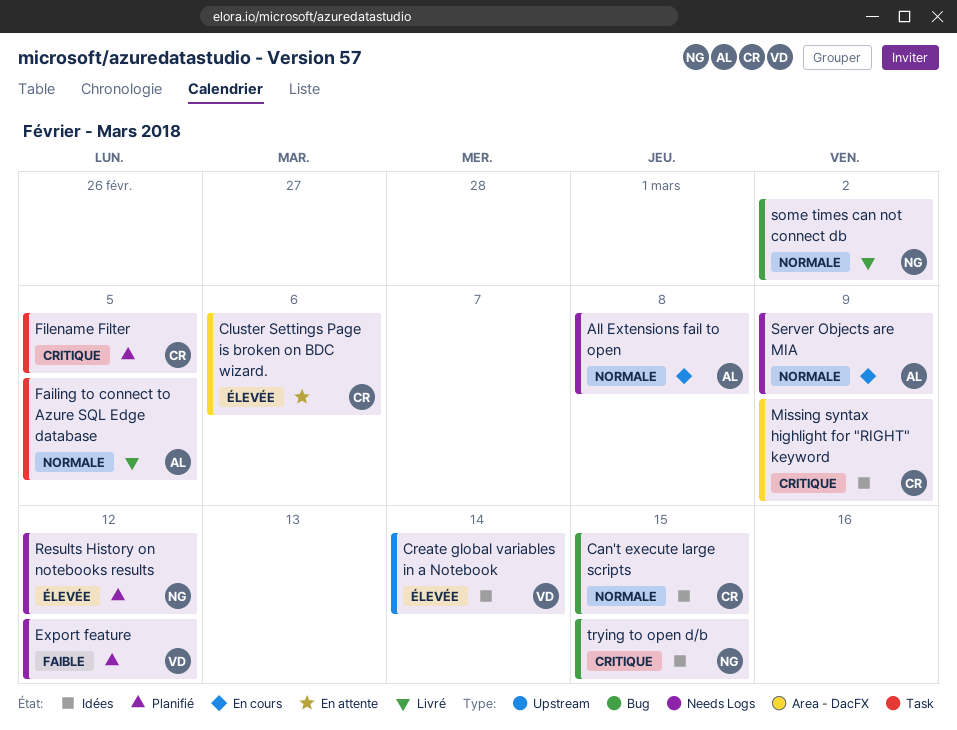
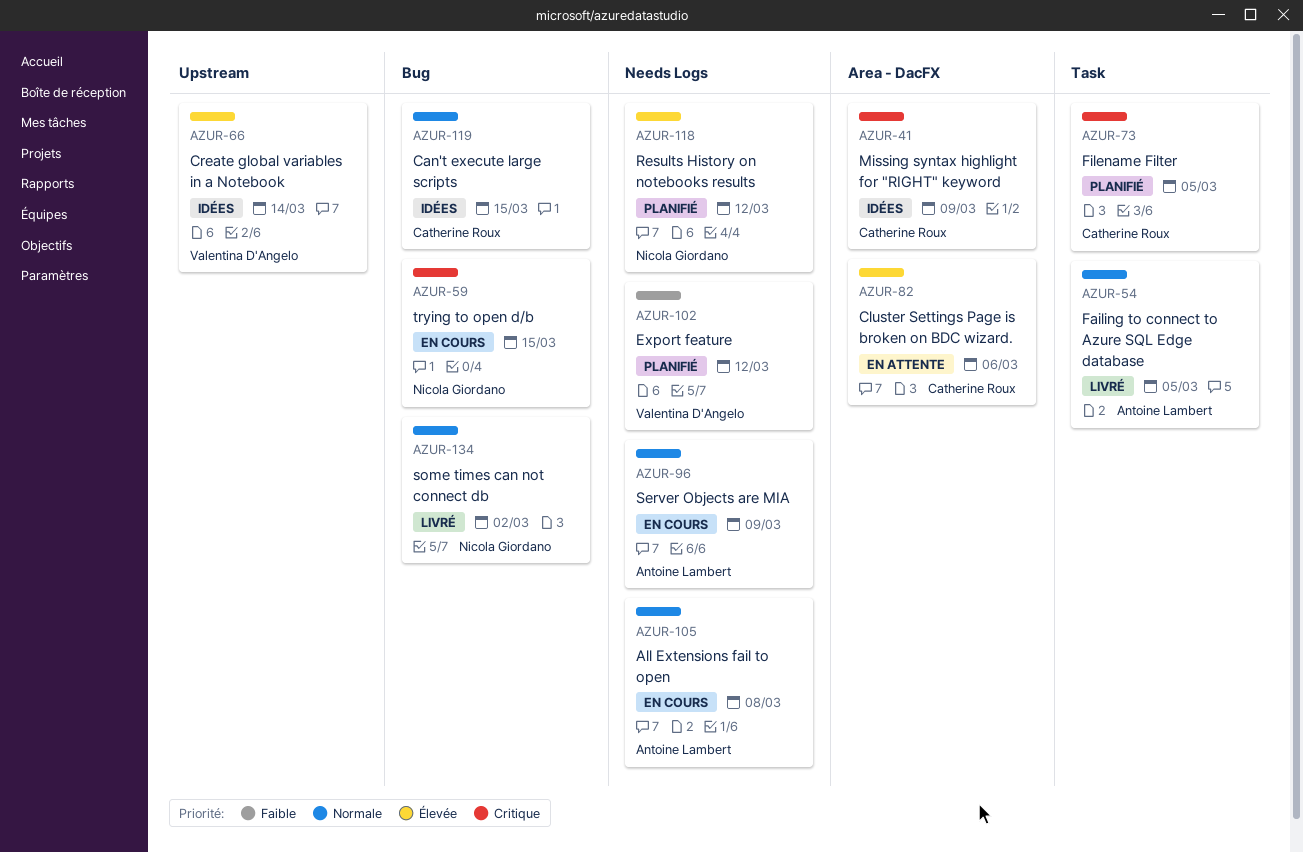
trying to open d/b, status: Idées -> En cours

